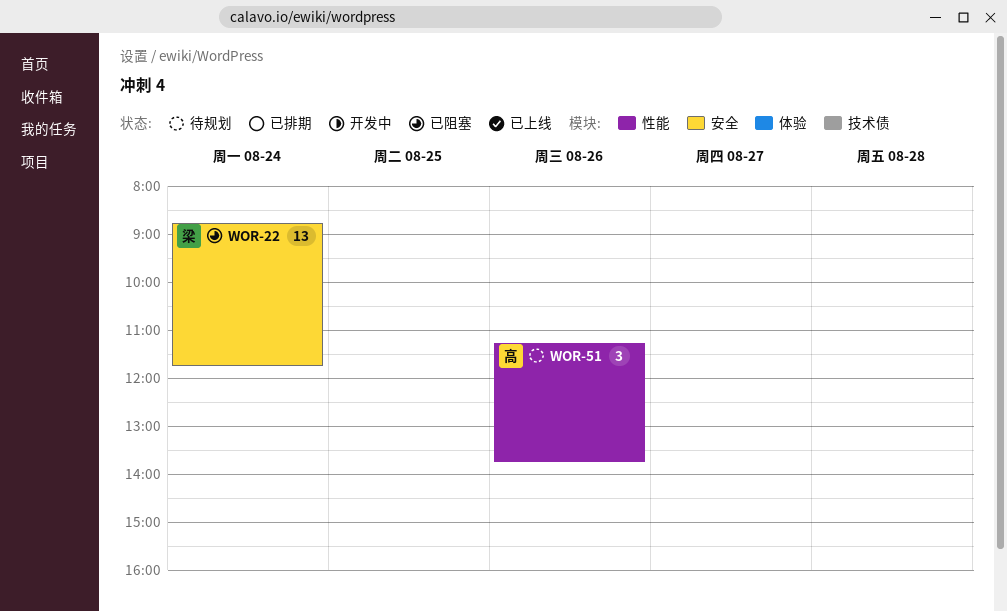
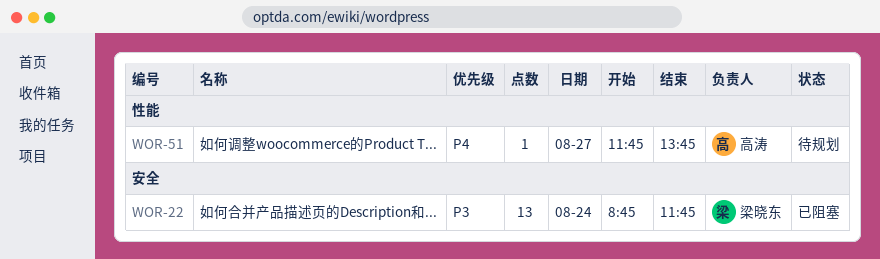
WOR-51, estimate: 3 -> 1
WOR-51, day: Aug 26 -> Aug 27
WOR-51, begins: 11:15 -> 11:45

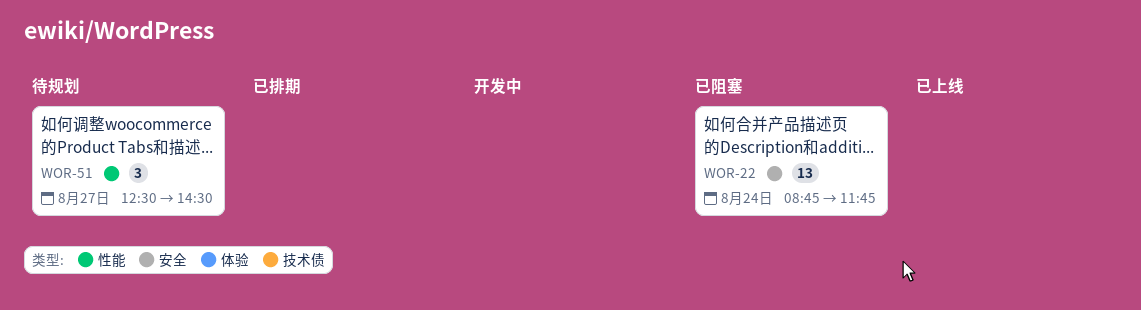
WOR-51, estimate: 1 -> 3
WOR-51, begins: 11:45 -> 12:30
WOR-51, ends: 13:45 -> 14:30

